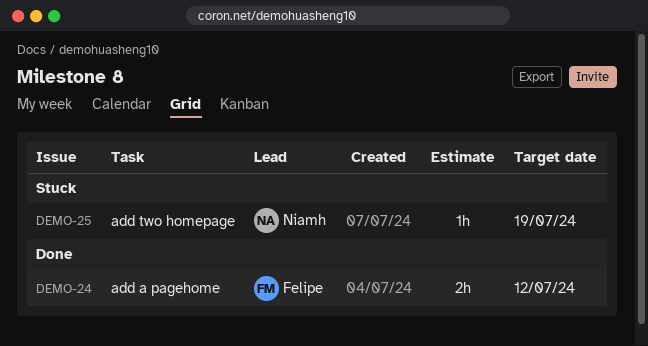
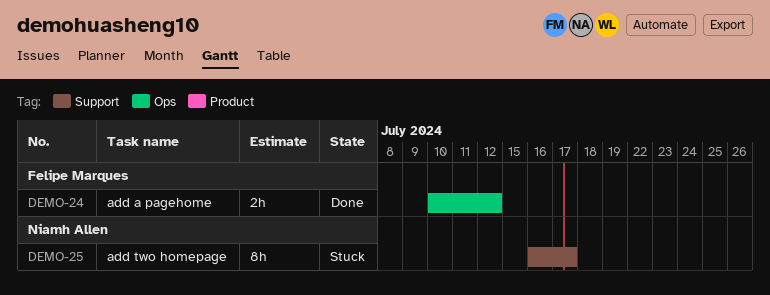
DEMO-25, estimate: 1h -> 8h
DEMO-25, due: Jul 19 -> Jul 17

